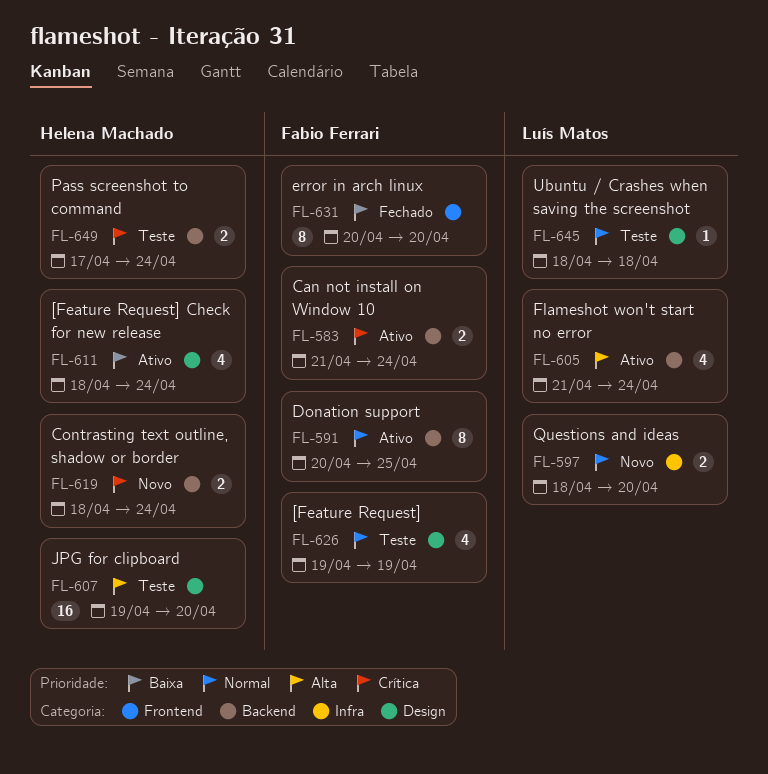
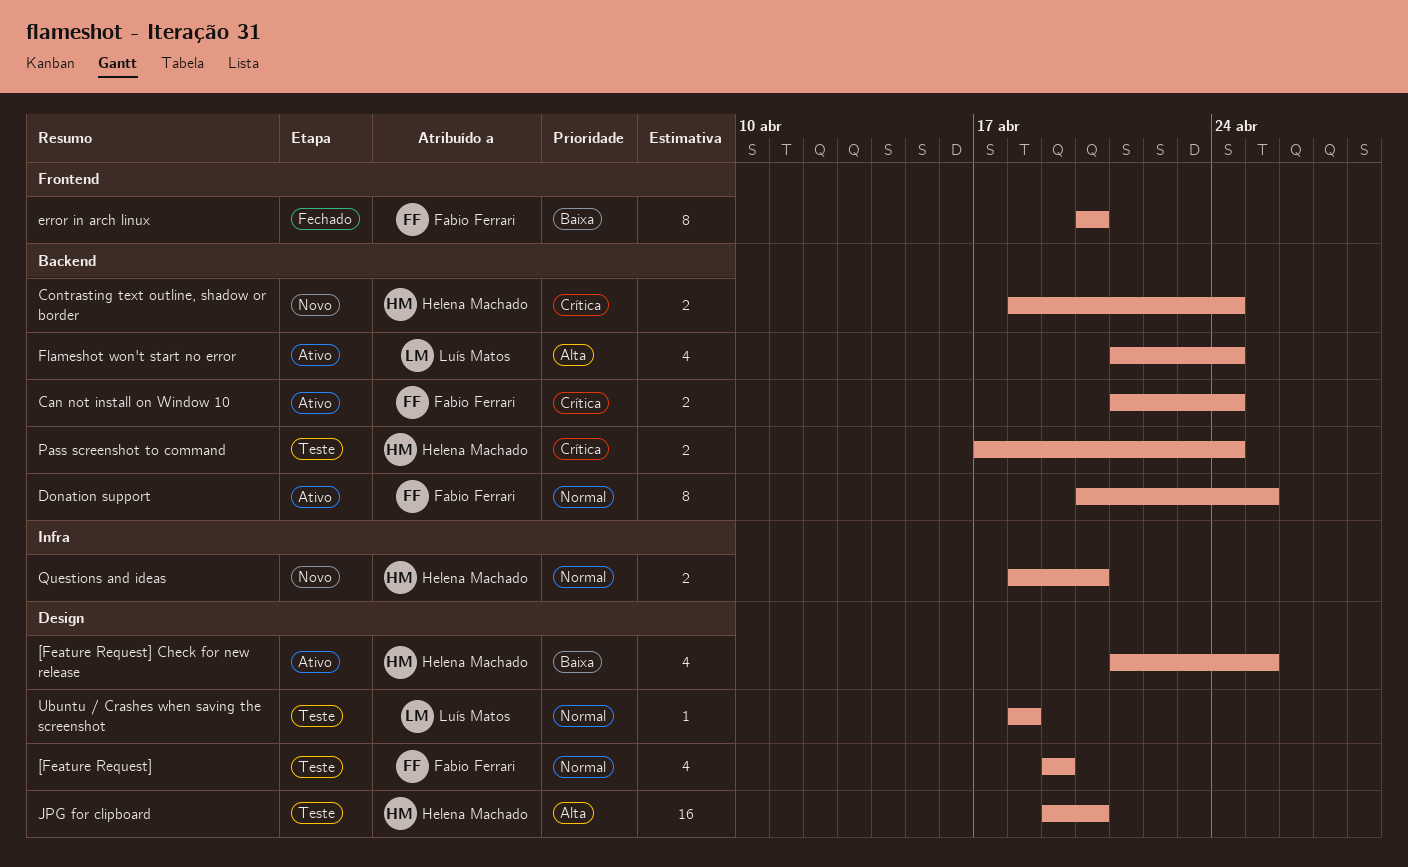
[Feature Request] Check for new release, start: Apr 18 -> Apr 21
[Feature Request] Check for new release, due: Apr 24 -> Apr 25
Questions and ideas, owner: Luís Matos -> Helena Machado

